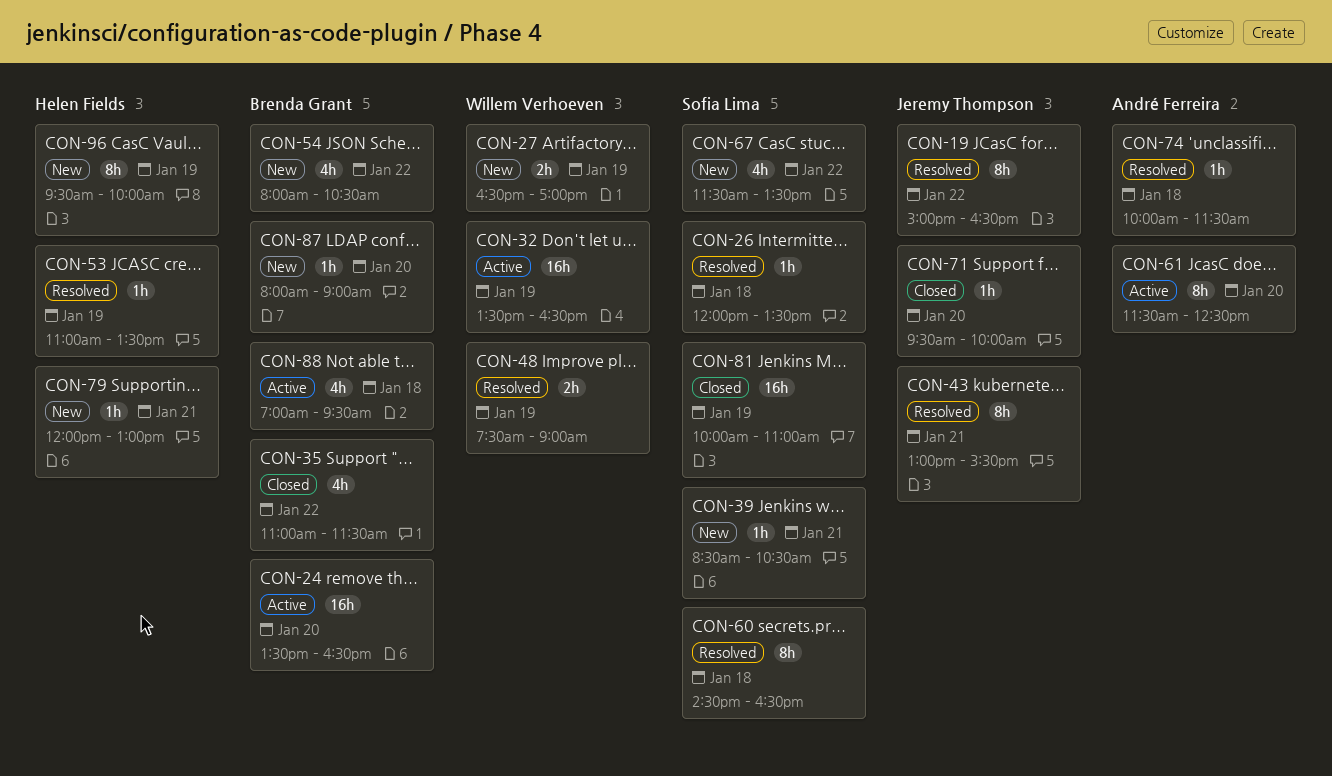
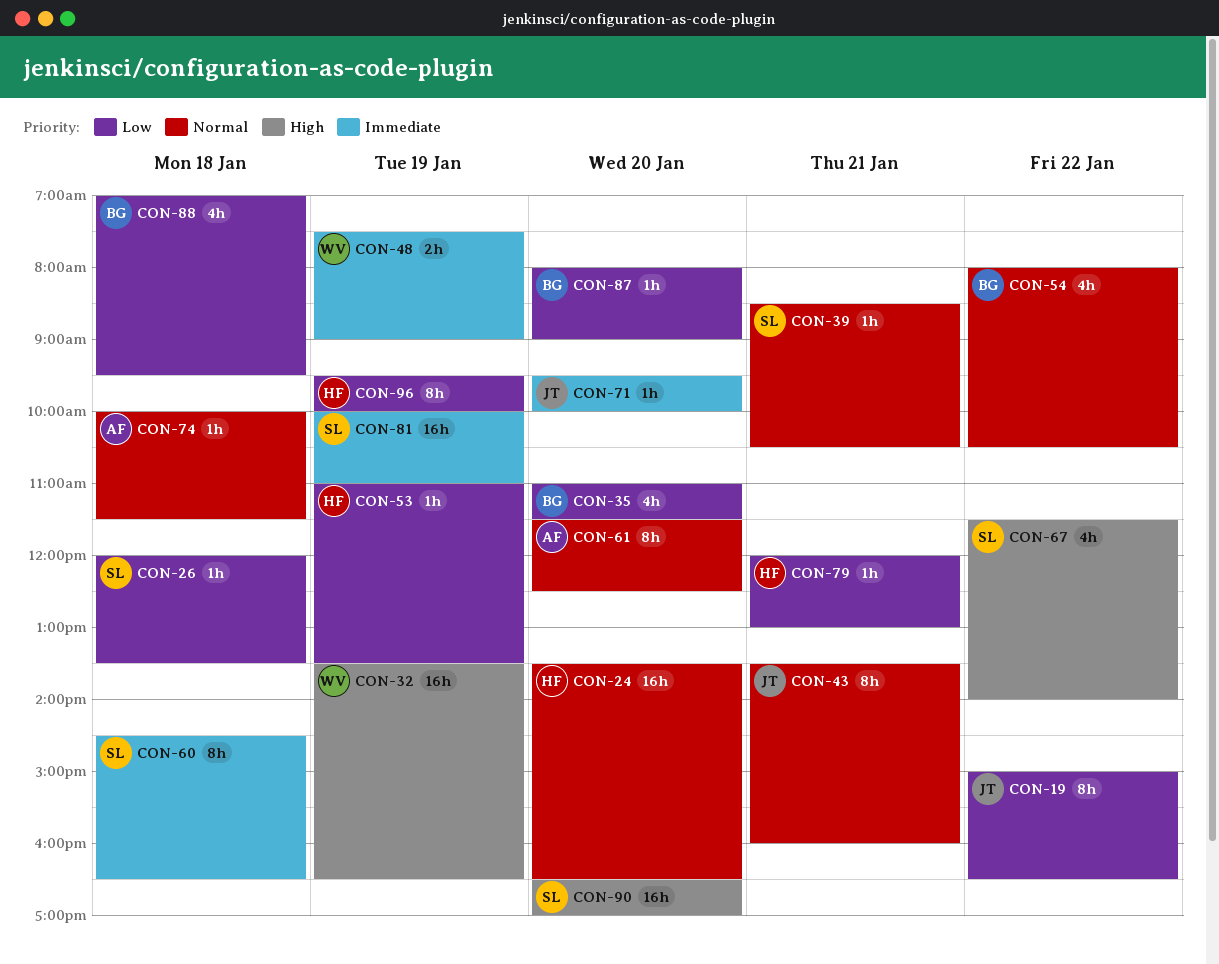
CON-24, owner: Brenda Grant -> Helen Fields
CON-27: present -> none
CON-35, day: Jan 22 -> Jan 20
CON-43, begins: 13:00 -> 13:30
CON-43, ends: 15:30 -> 16:00
CON-67, ends: 13:30 -> 14:00
CON-90: none -> present

